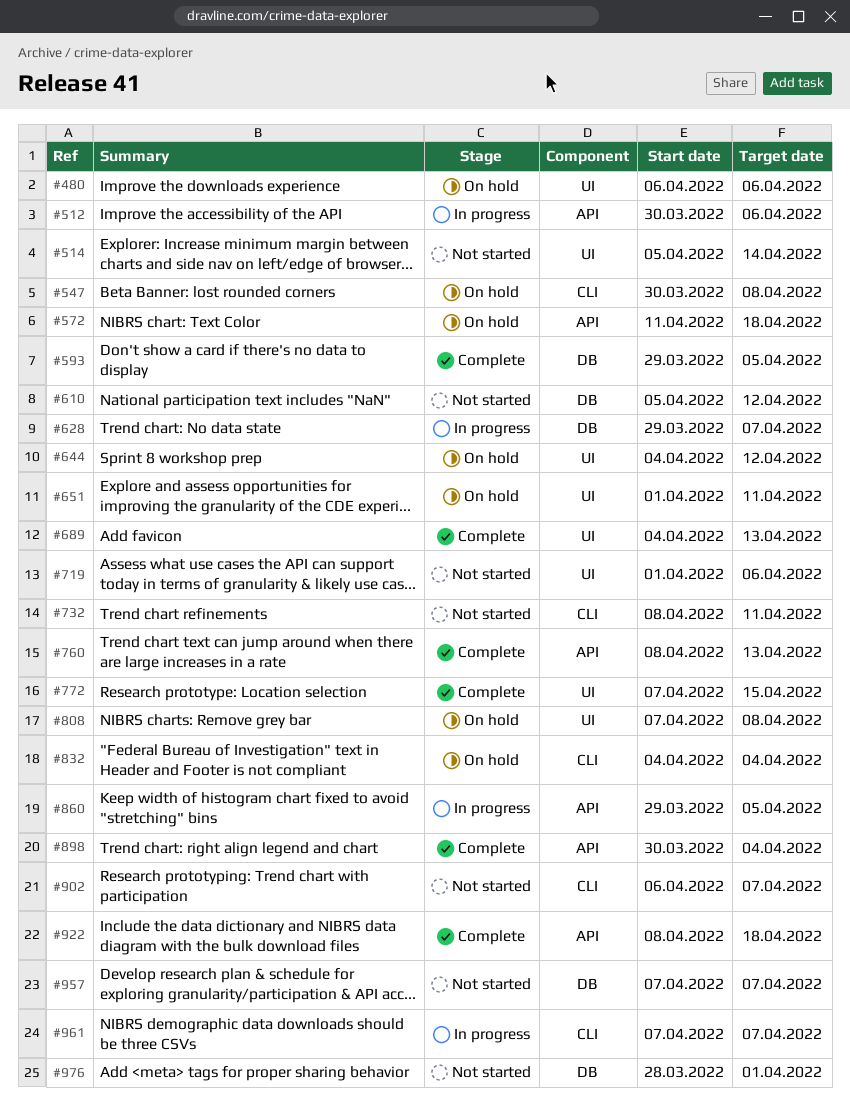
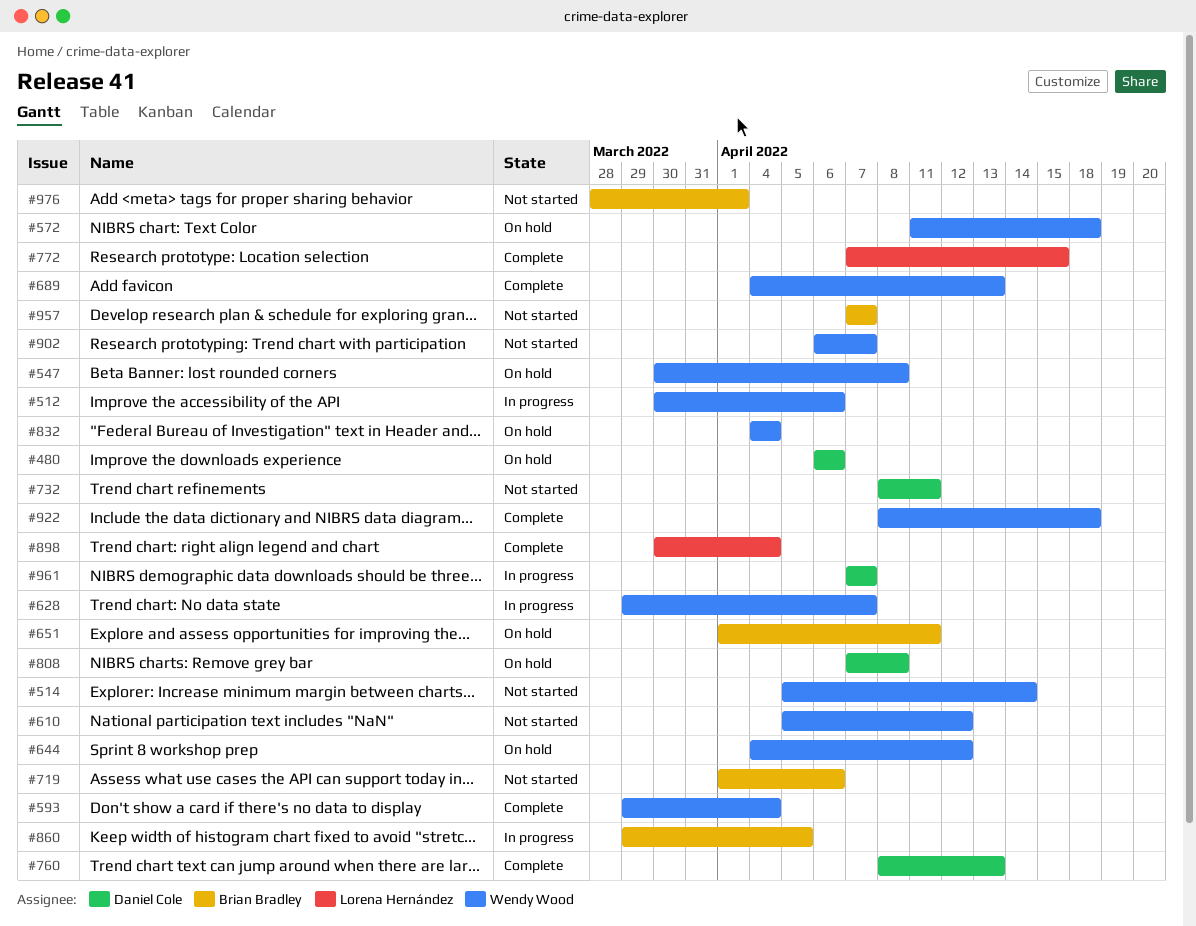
#593, due: Apr 5 -> Apr 4

